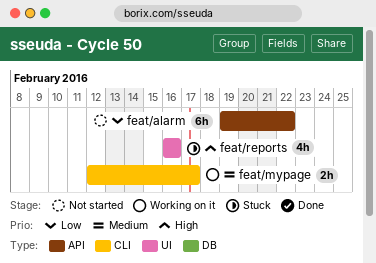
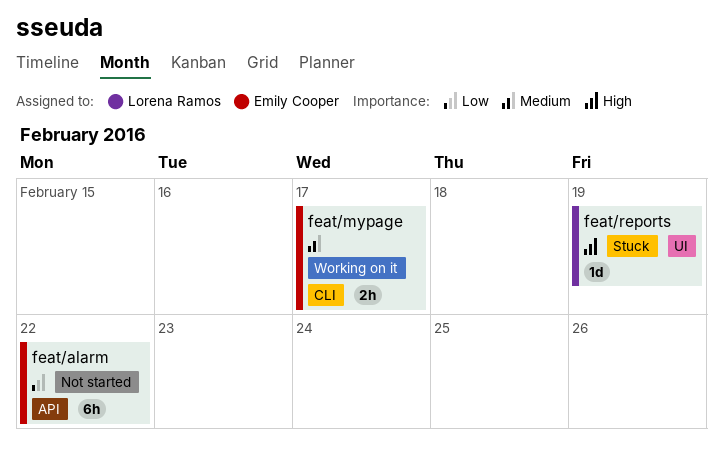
feat/reports, estimate: 4h -> 1d
feat/reports, due: Feb 16 -> Feb 19

